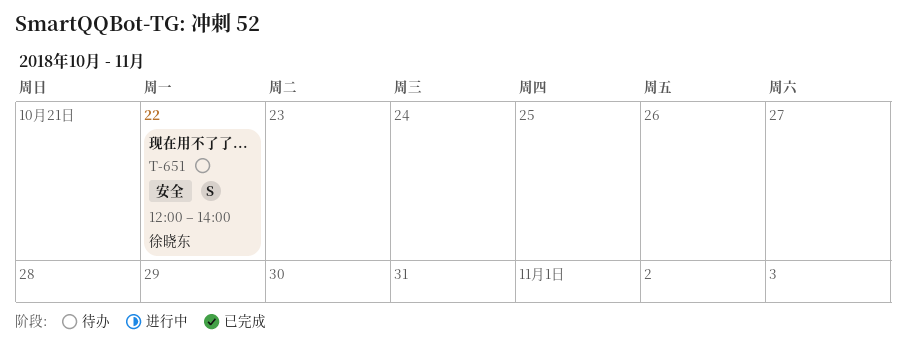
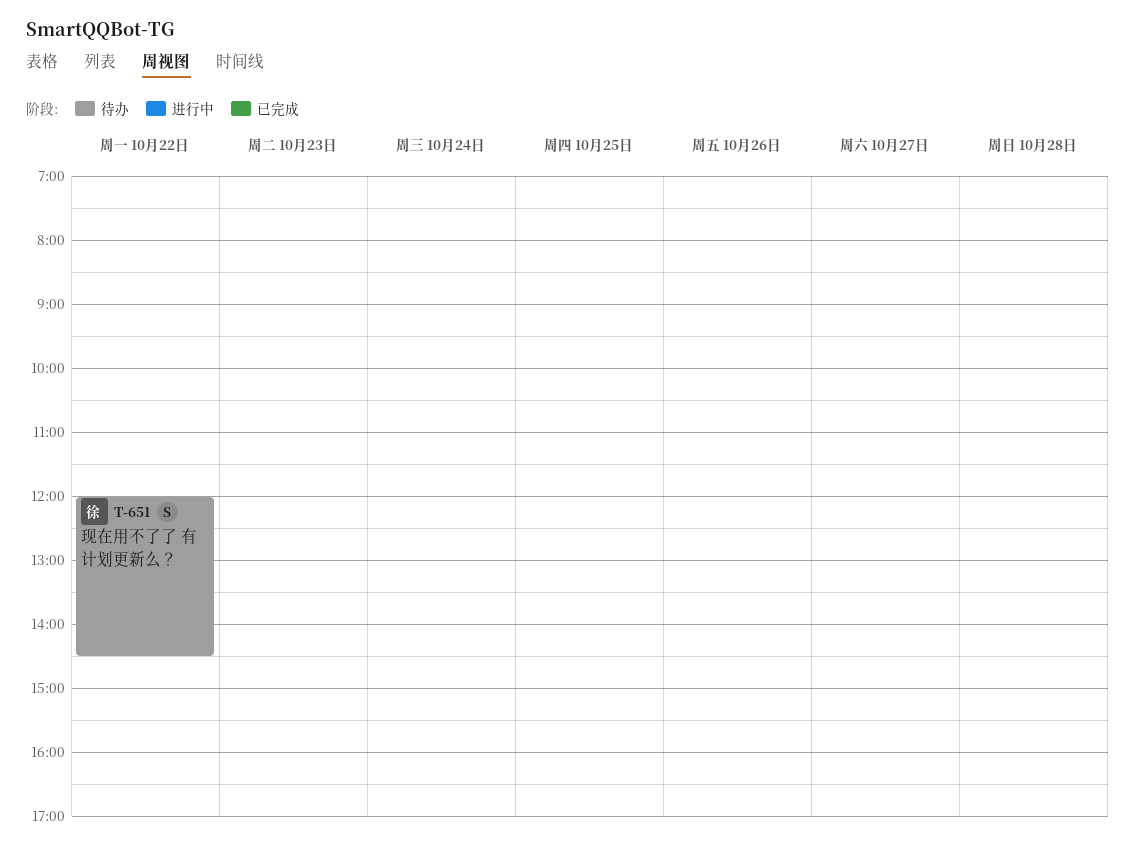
T-651, ends: 14:00 -> 14:30

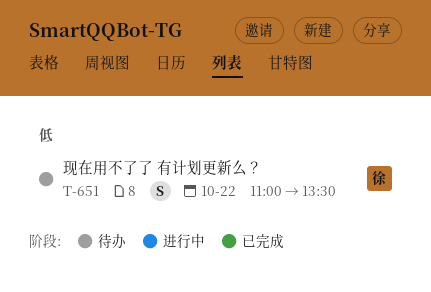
T-651, begins: 12:00 -> 11:00
T-651, ends: 14:30 -> 13:30

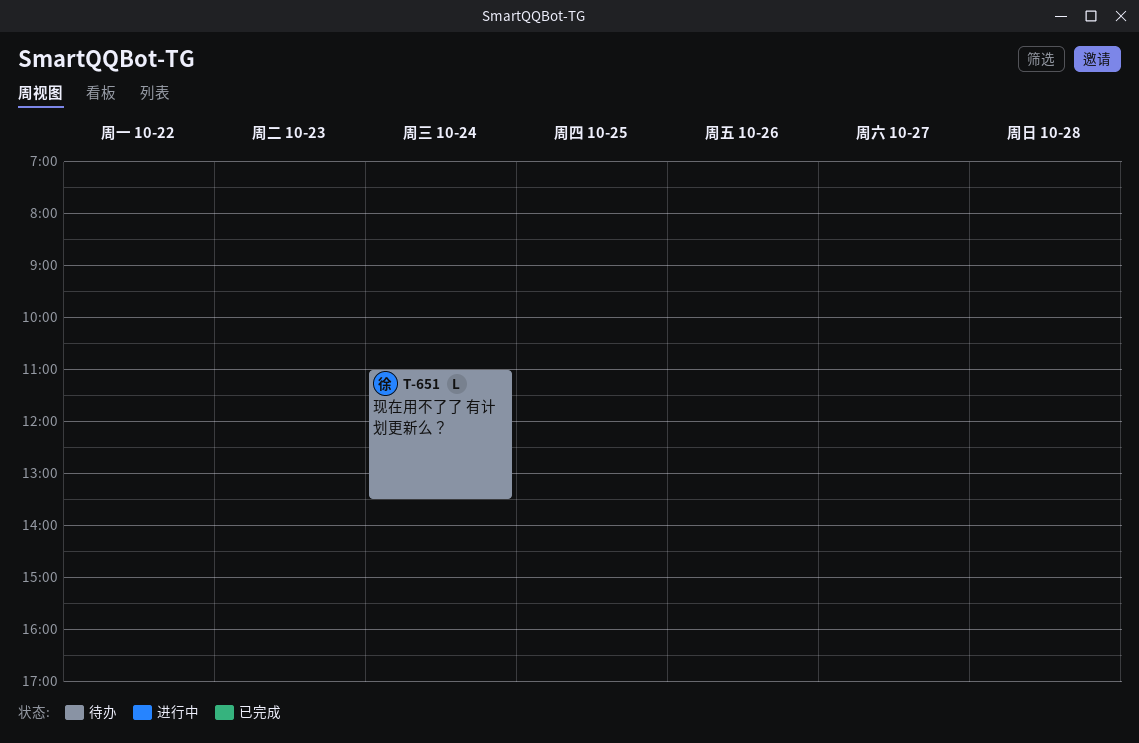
T-651, estimate: S -> L
T-651, day: Oct 22 -> Oct 24

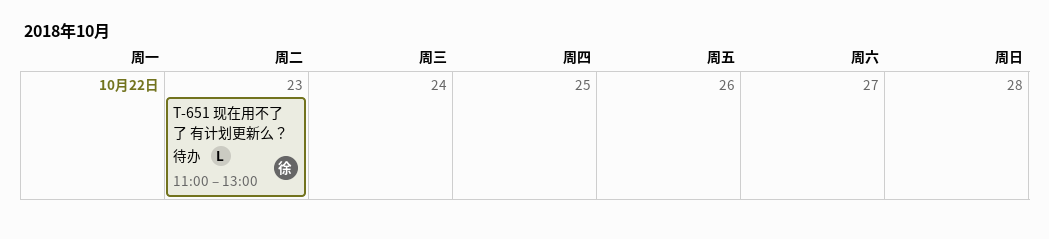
T-651, day: Oct 24 -> Oct 23
T-651, ends: 13:30 -> 13:00

